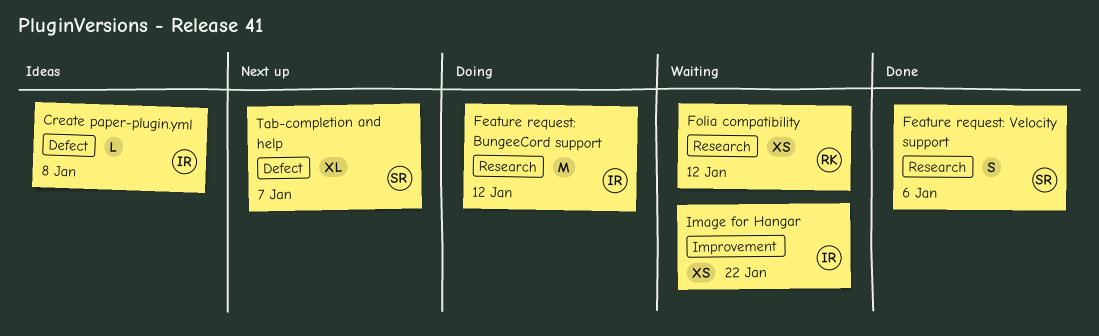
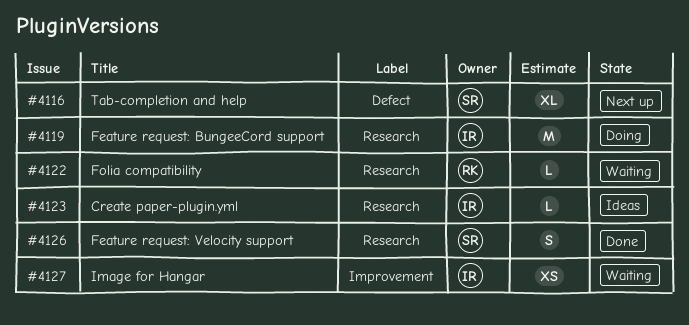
Create paper-plugin.yml, label: Defect -> Research
Folia compatibility, estimate: XS -> L

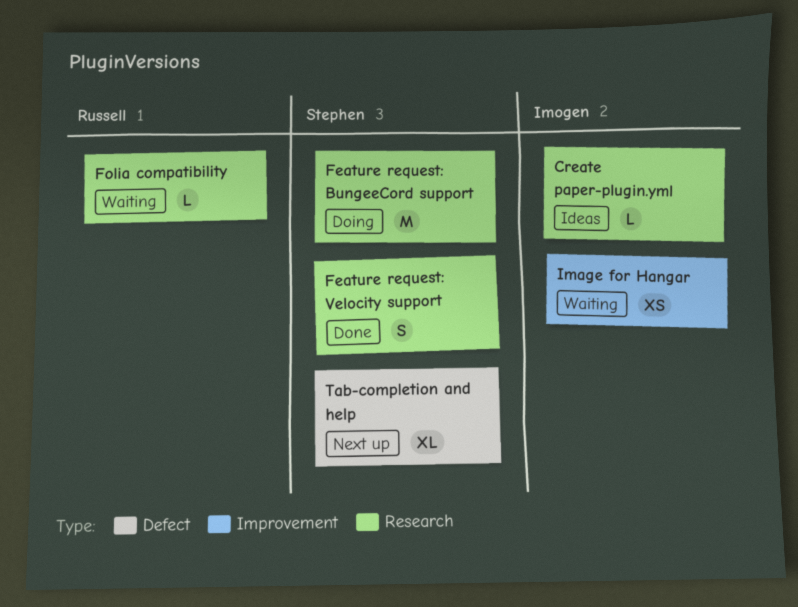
Feature request: BungeeCord support, owner: Imogen -> Stephen

